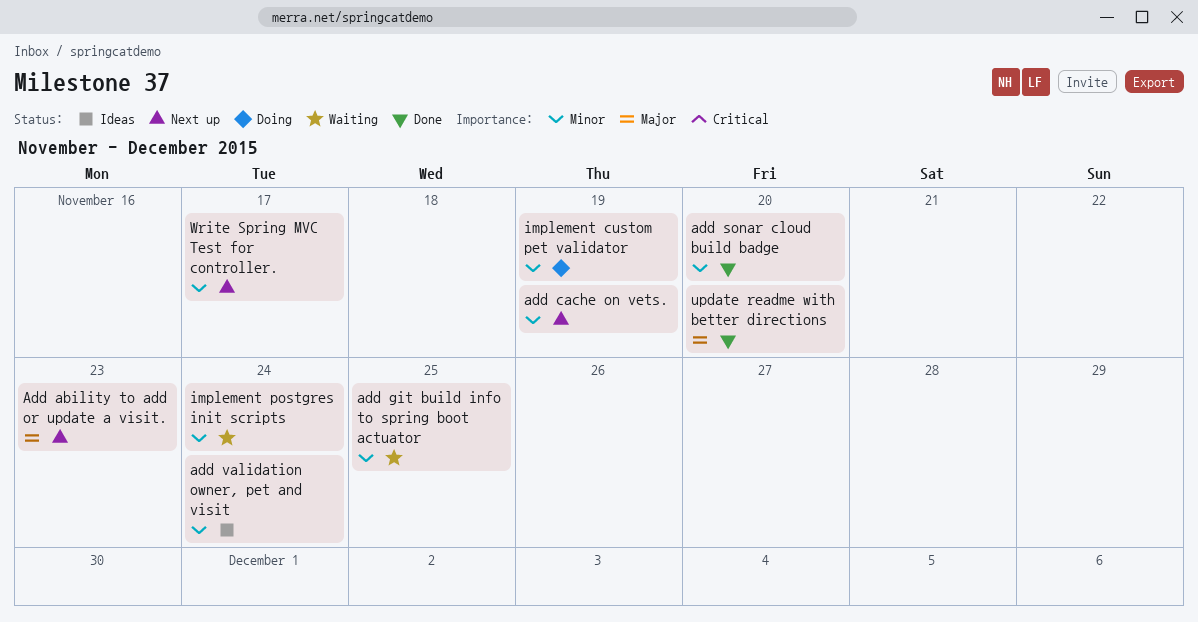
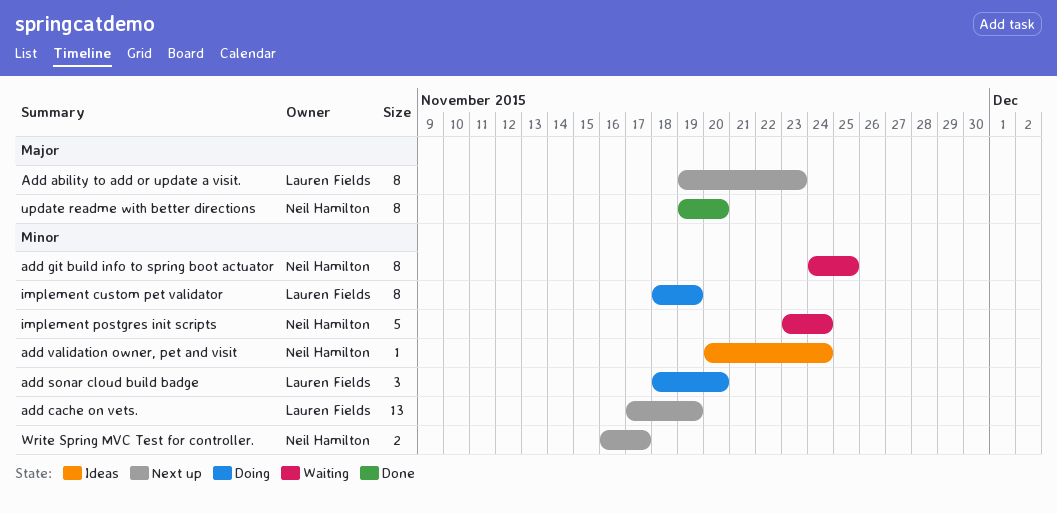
add sonar cloud build badge, status: Done -> Doing

